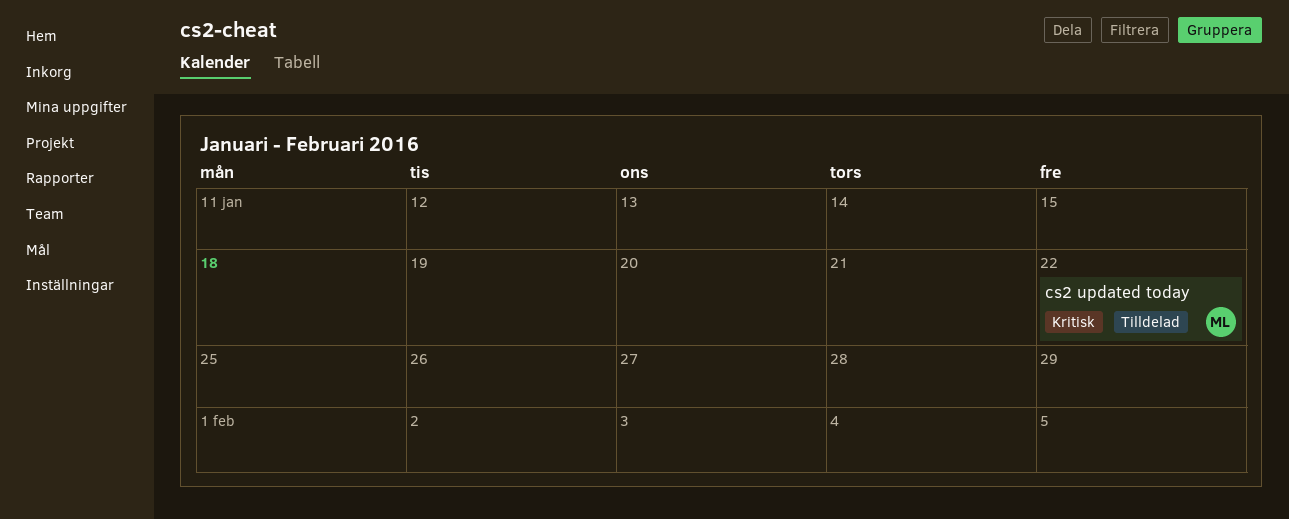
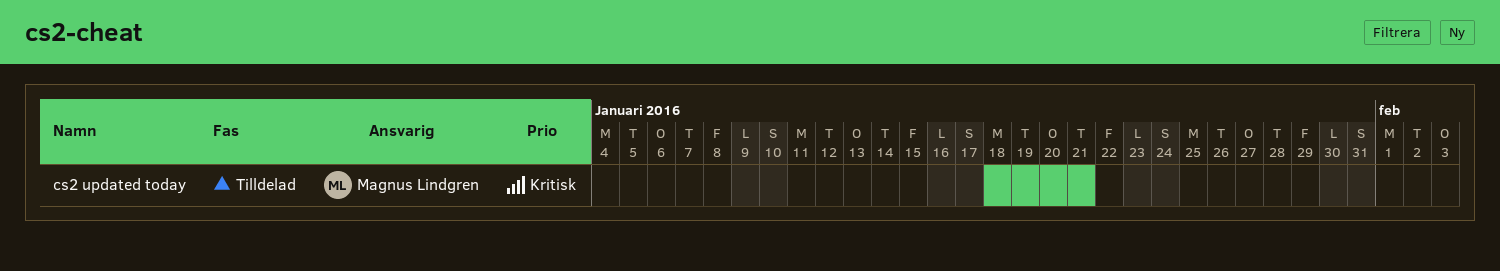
cs2 updated today, due: Jan 22 -> Jan 21

